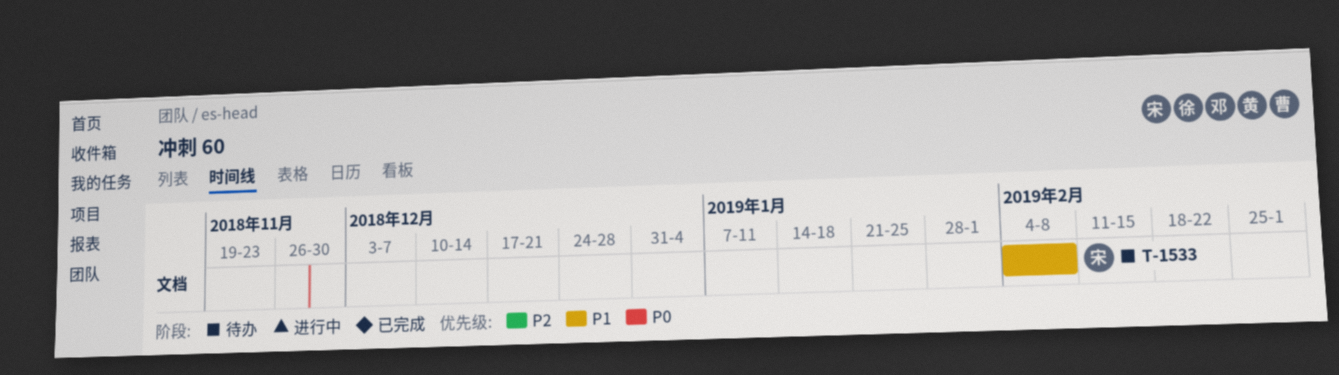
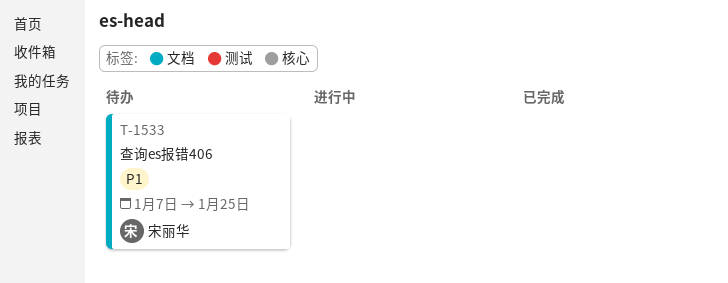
T-1533, start: Feb 4 -> Jan 7
T-1533, due: Feb 8 -> Jan 25

